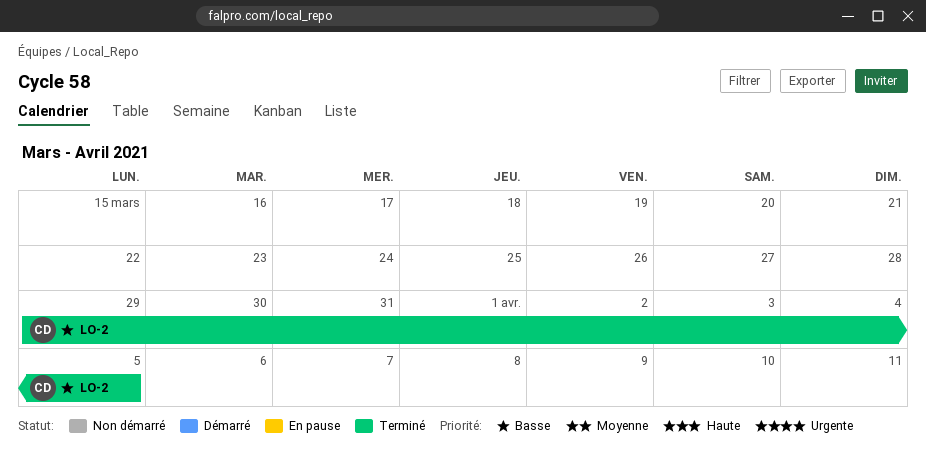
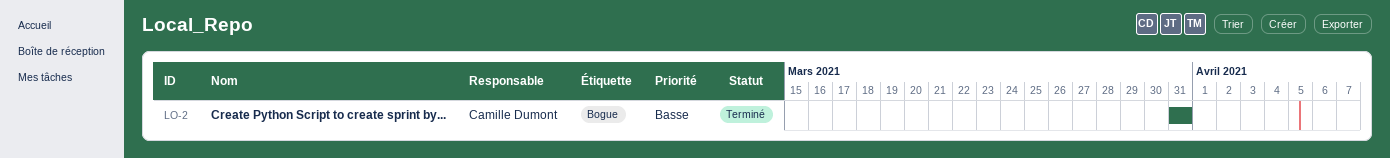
LO-2, start: Mar 29 -> Mar 31
LO-2, due: Apr 5 -> Mar 31

